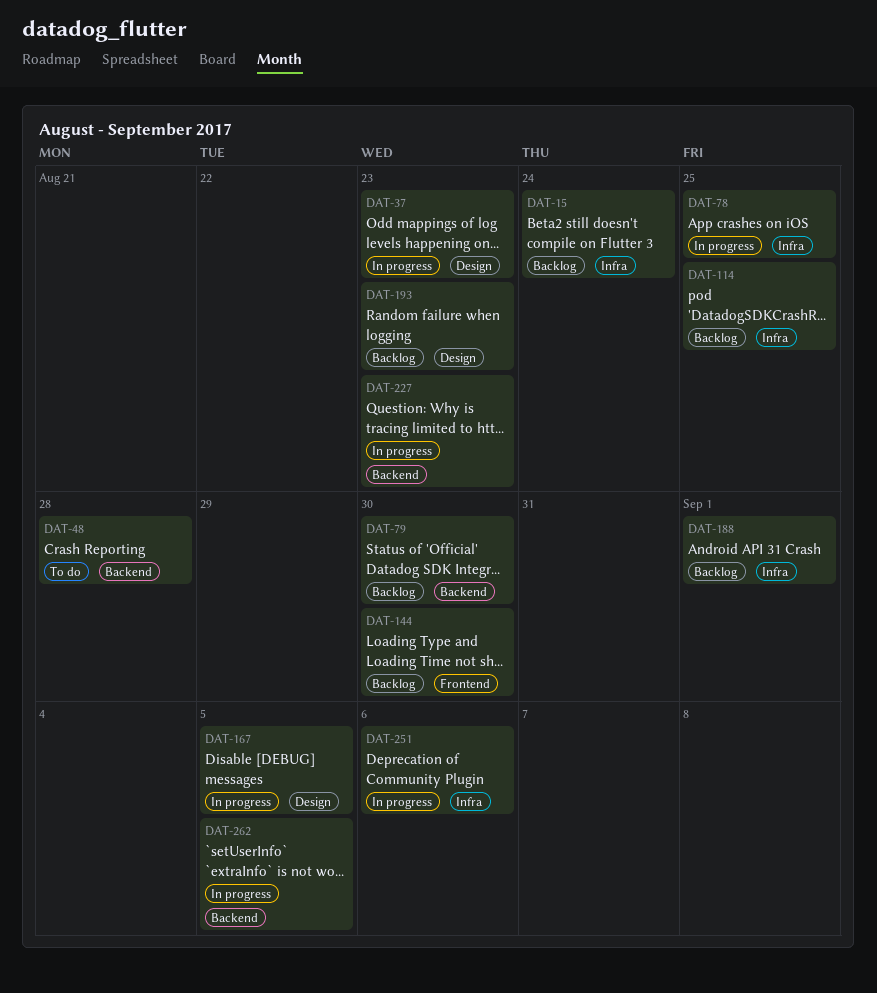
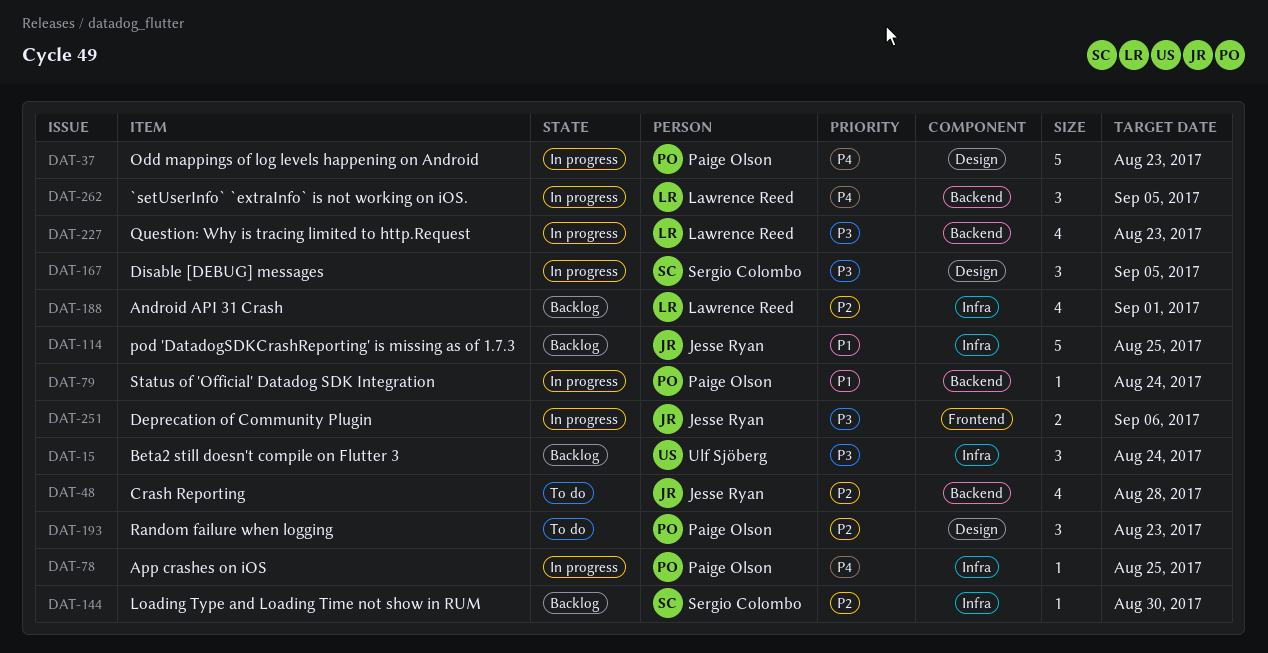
DAT-79, status: Backlog -> In progress
DAT-79, due: Aug 30 -> Aug 24
DAT-144, label: Frontend -> Infra
DAT-193, status: Backlog -> To do
DAT-251, label: Infra -> Frontend

